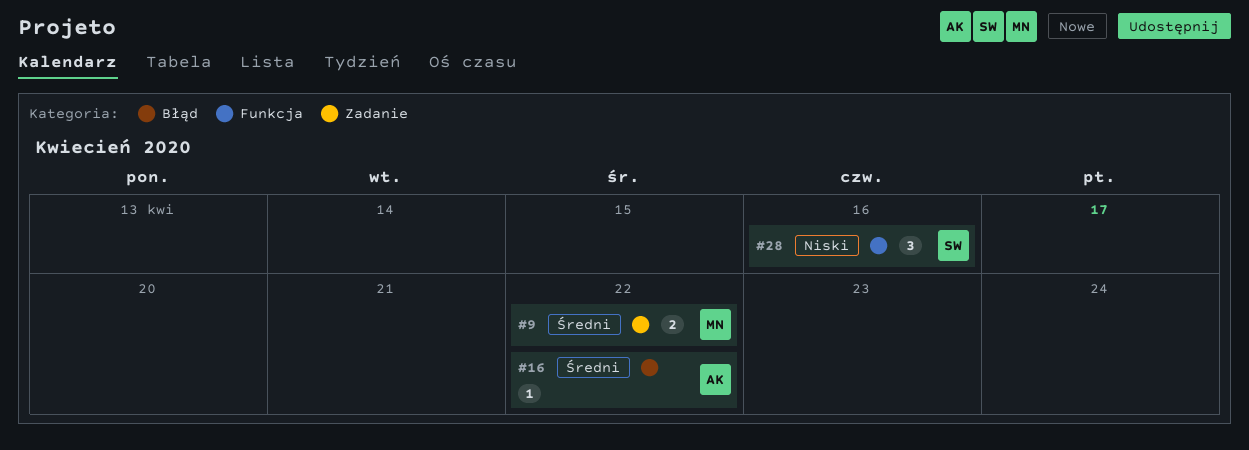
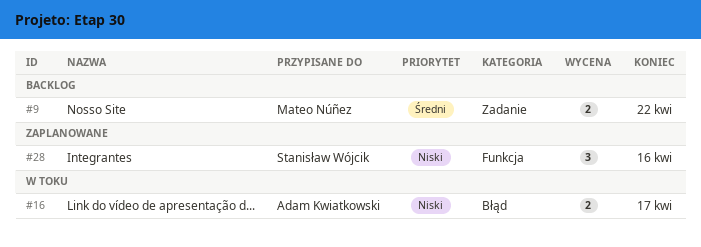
#16, priority: Średni -> Niski
#16, estimate: 1 -> 2
#16, due: Apr 22 -> Apr 17

